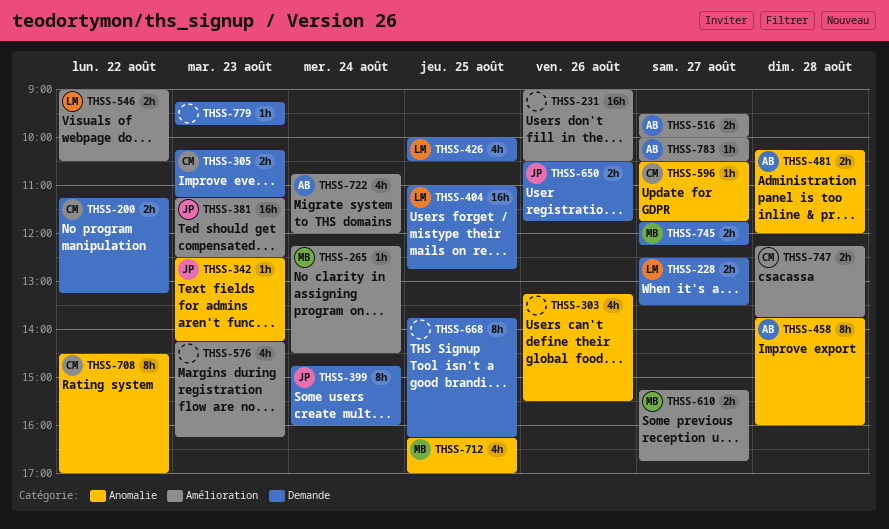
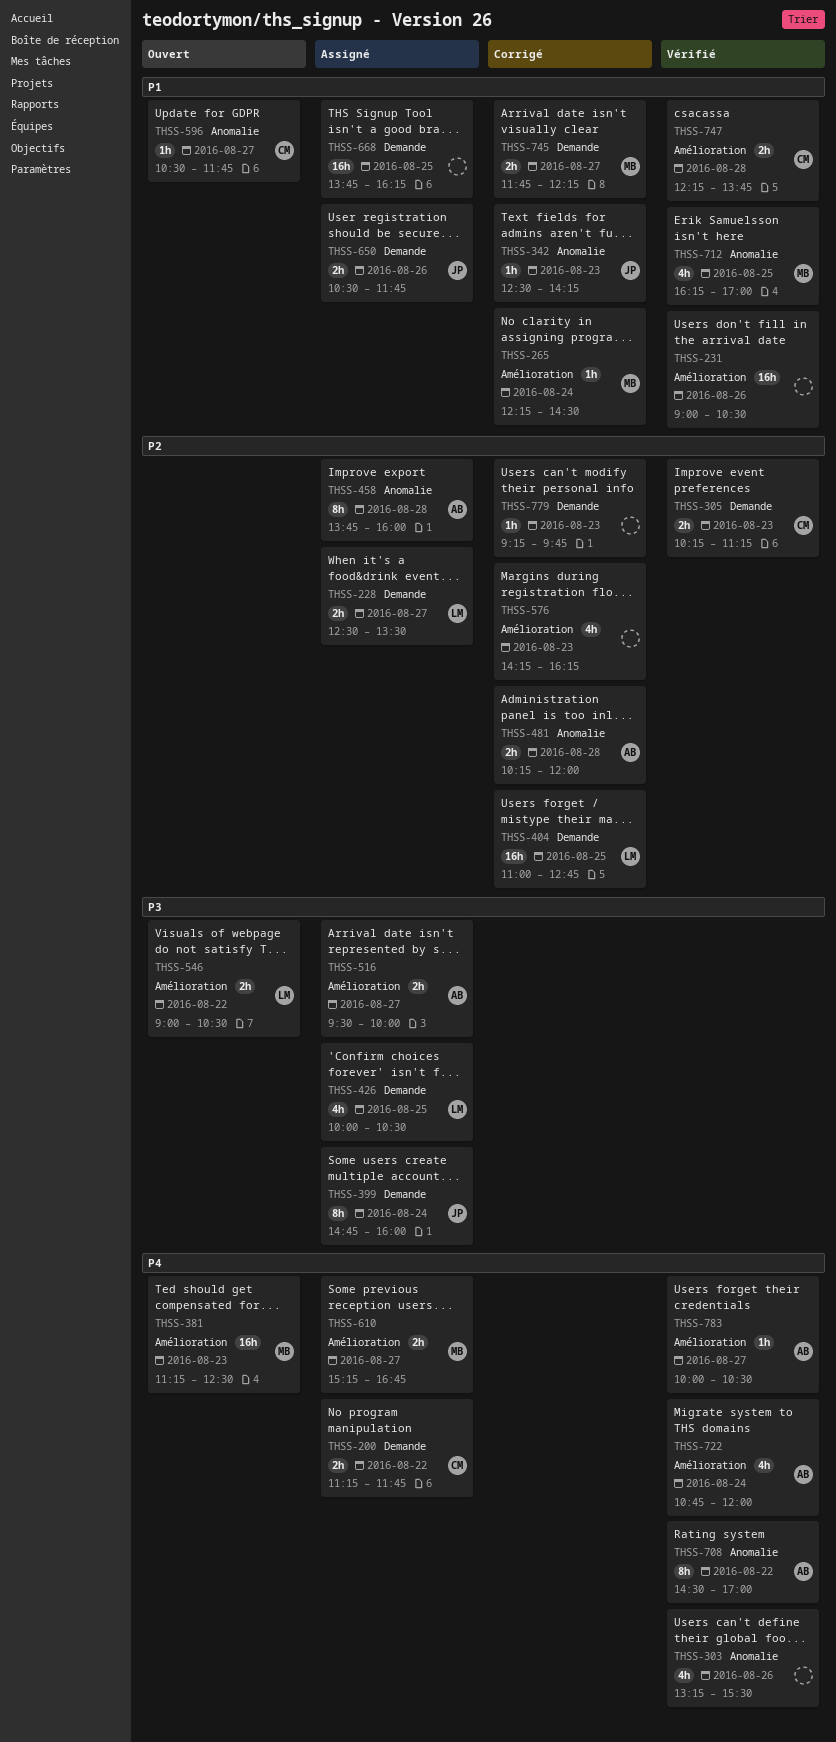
THSS-200, ends: 13:15 -> 11:45
THSS-381, owner: JP -> MB
THSS-668, estimate: 8h -> 16h
THSS-708, owner: CM -> AB

